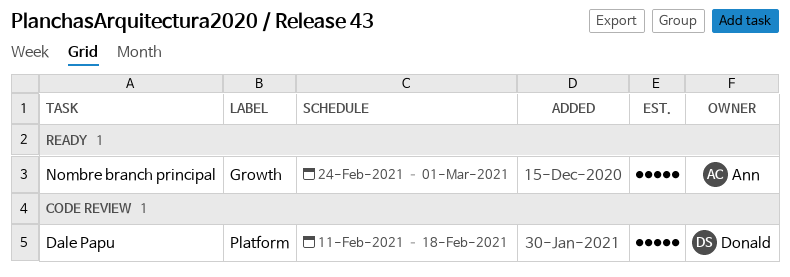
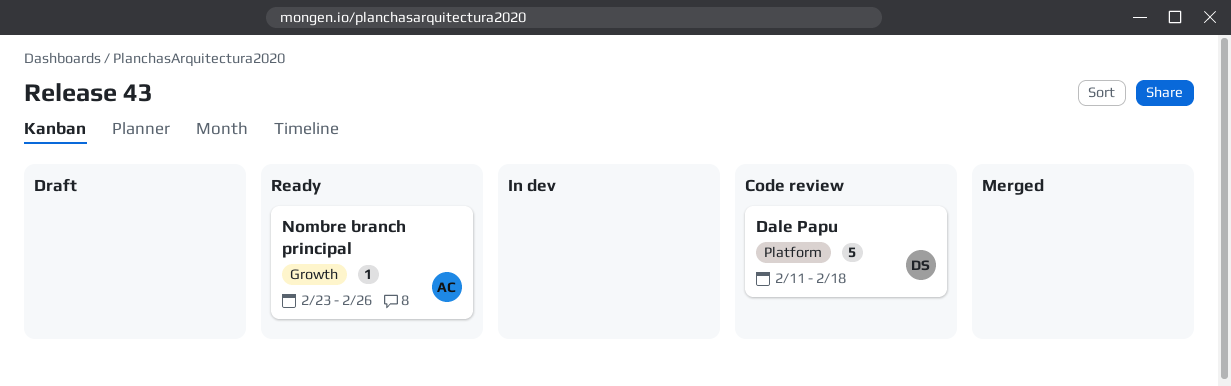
Nombre branch principal, estimate: 5 -> 1
Nombre branch principal, start: Feb 24 -> Feb 23
Nombre branch principal, due: Mar 1 -> Feb 26

